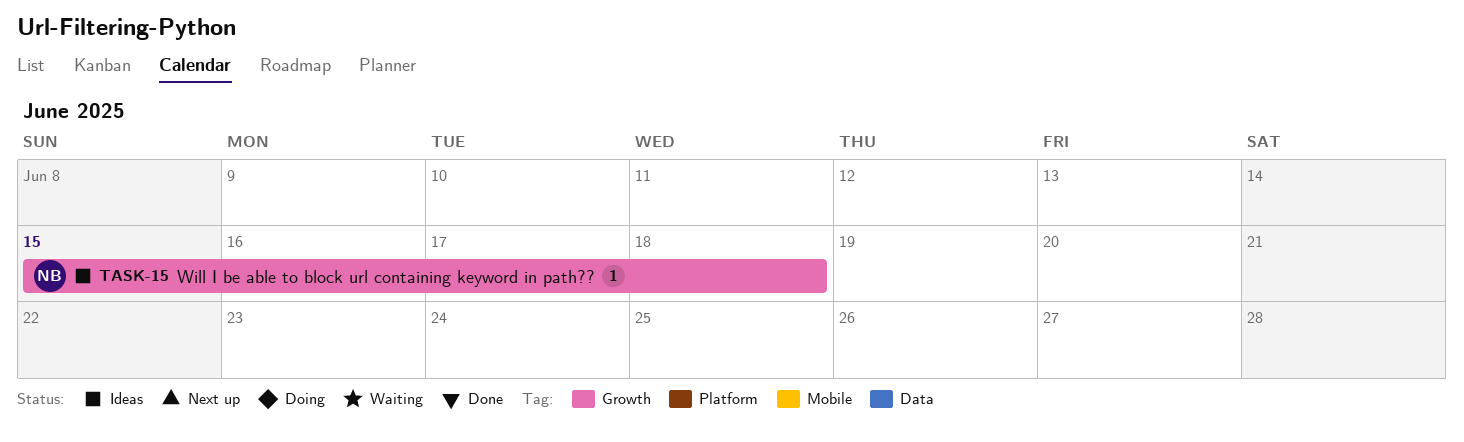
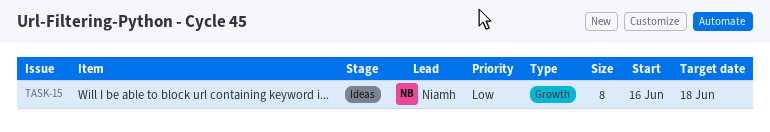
TASK-15, estimate: 1 -> 8
TASK-15, start: Jun 15 -> Jun 16

